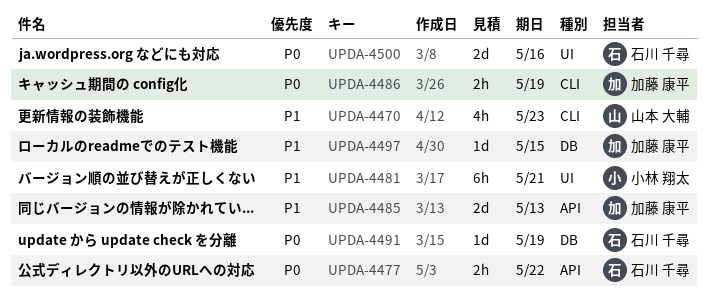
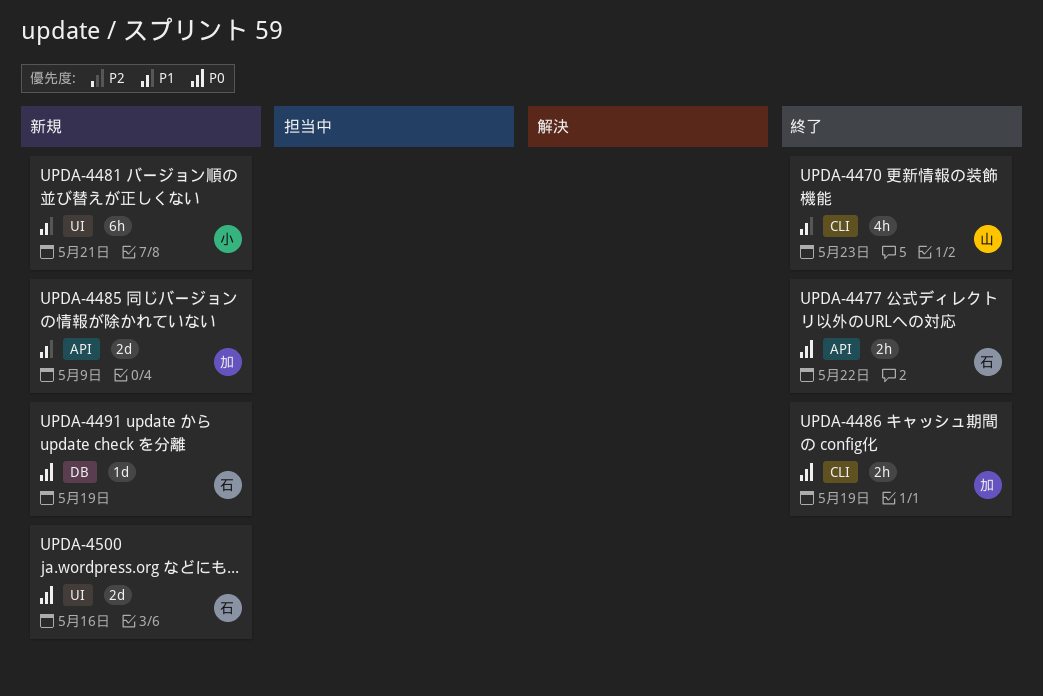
UPDA-4485, due: May 13 -> May 9
UPDA-4497: present -> none

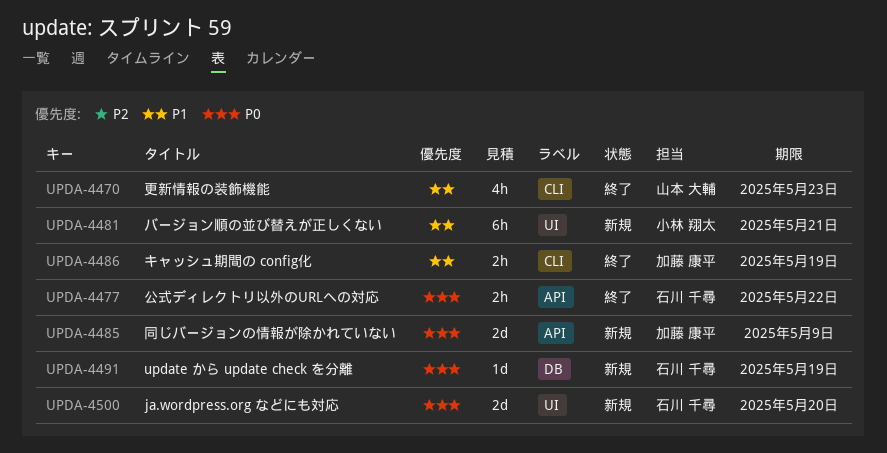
UPDA-4485, priority: P1 -> P0
UPDA-4486, priority: P0 -> P1
UPDA-4500, due: May 16 -> May 20

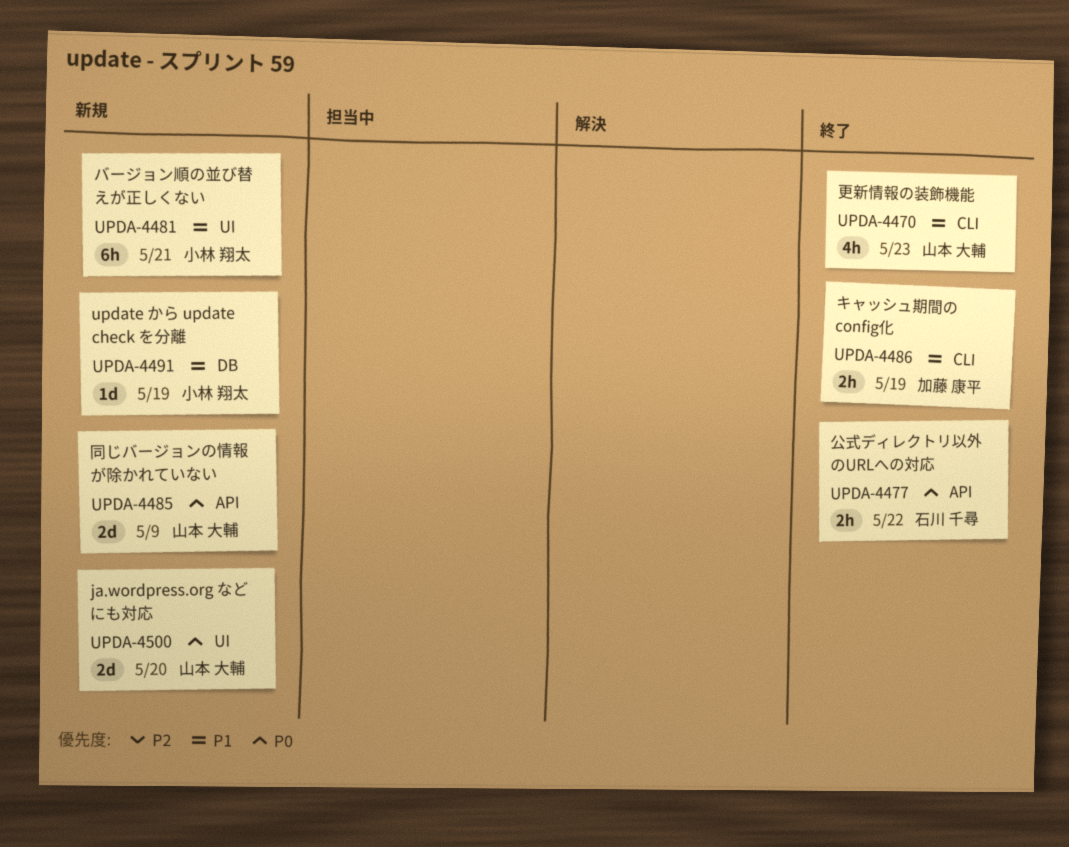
UPDA-4485, owner: 加藤 康平 -> 山本 大輔
UPDA-4491, owner: 石川 千尋 -> 小林 翔太
UPDA-4491, priority: P0 -> P1
UPDA-4500, owner: 石川 千尋 -> 山本 大輔

